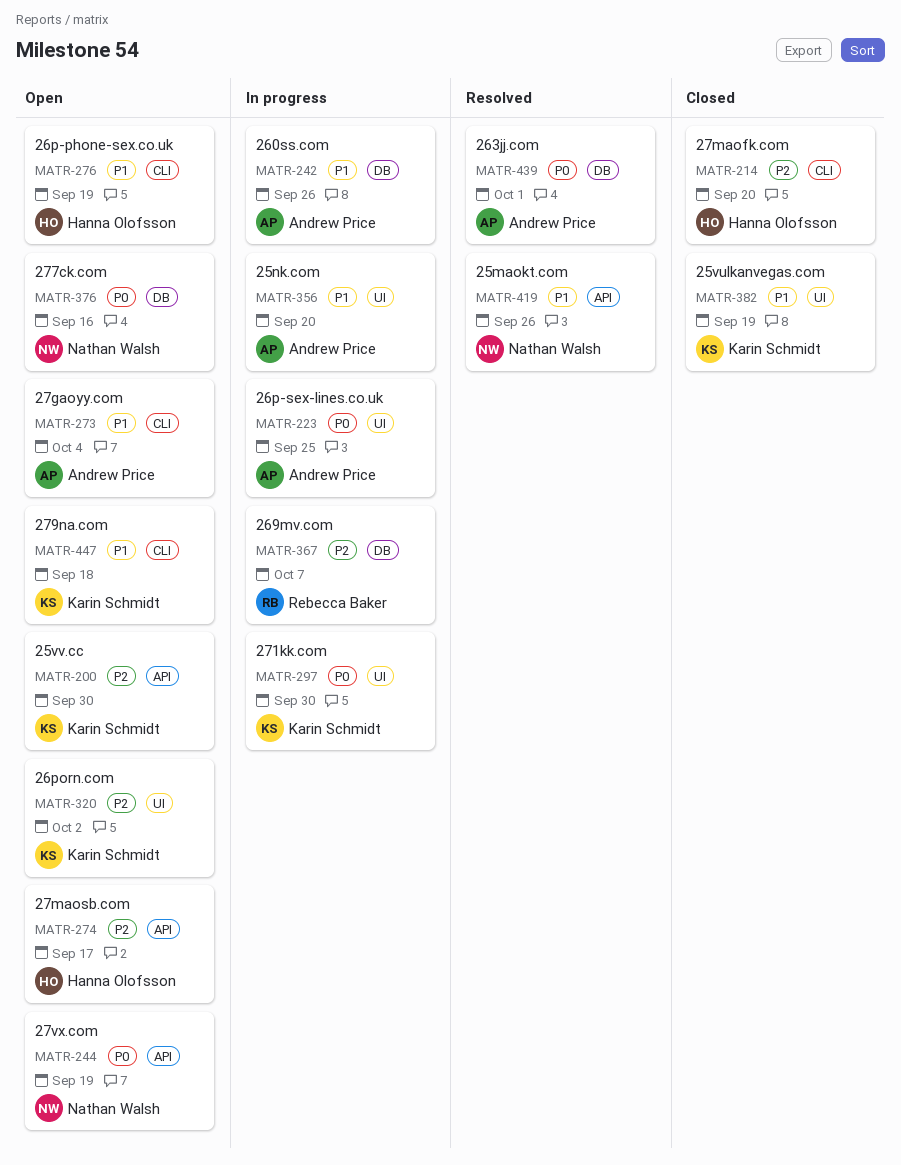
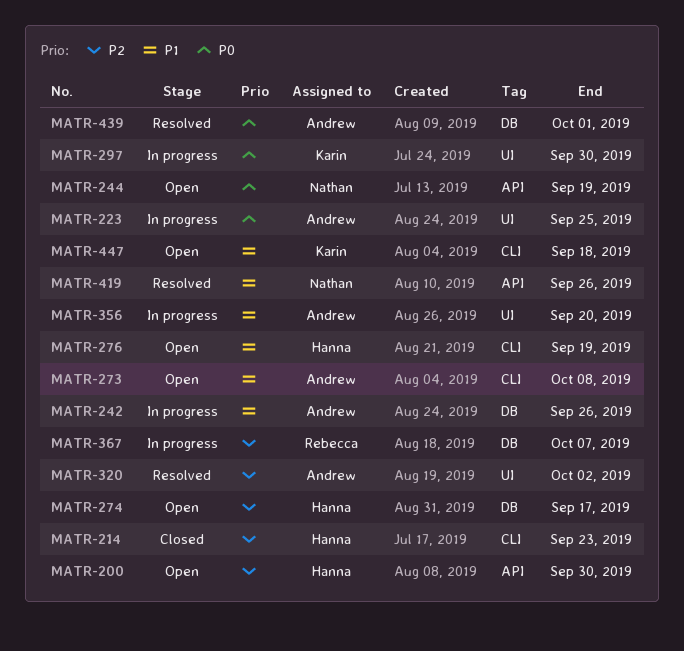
MATR-200, owner: Karin Schmidt -> Hanna Olofsson
MATR-214, due: Sep 20 -> Sep 23
MATR-273, due: Oct 4 -> Oct 8
MATR-274, label: API -> DB
MATR-320, status: Open -> Resolved
MATR-320, owner: Karin Schmidt -> Andrew Price
MATR-376: present -> none
MATR-382: present -> none

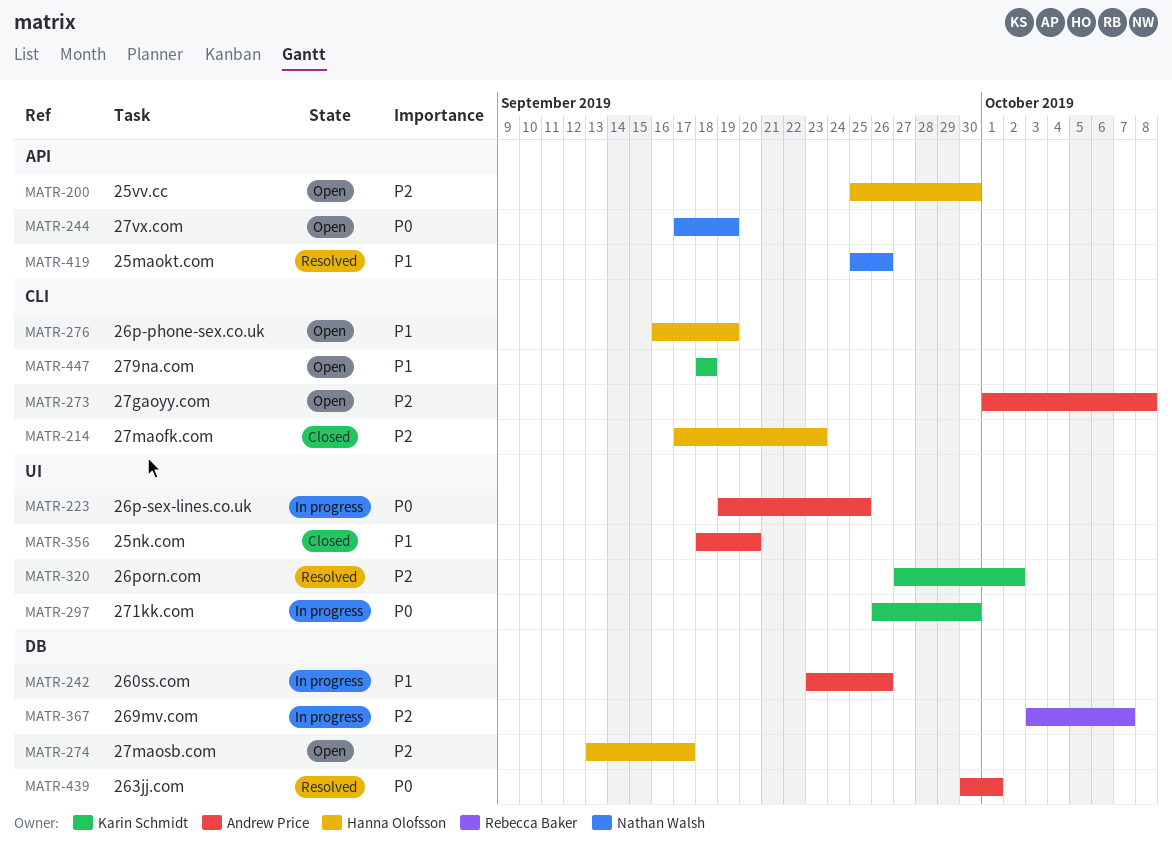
MATR-273, priority: P1 -> P2
MATR-320, owner: Andrew Price -> Karin Schmidt
MATR-356, status: In progress -> Closed

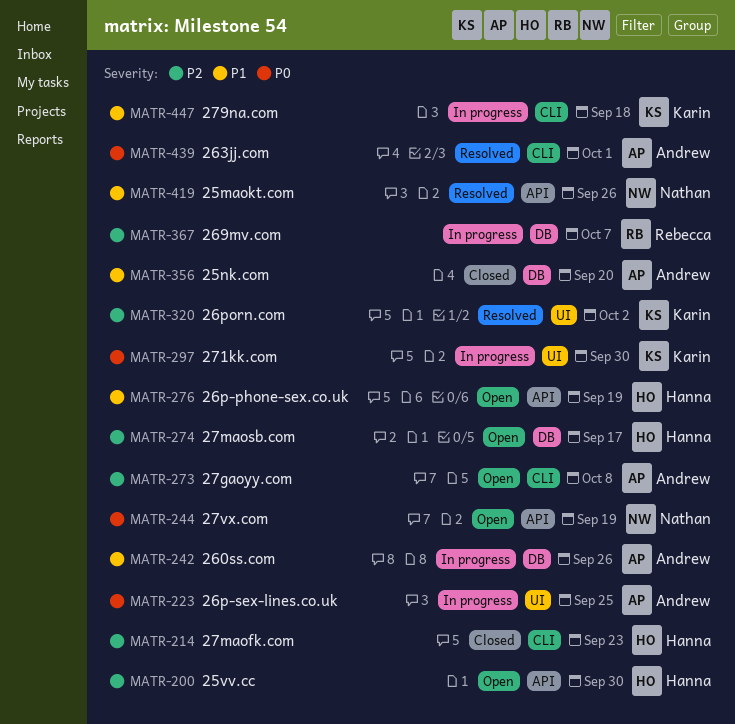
MATR-276, label: CLI -> API
MATR-356, label: UI -> DB
MATR-439, label: DB -> CLI
MATR-447, status: Open -> In progress

